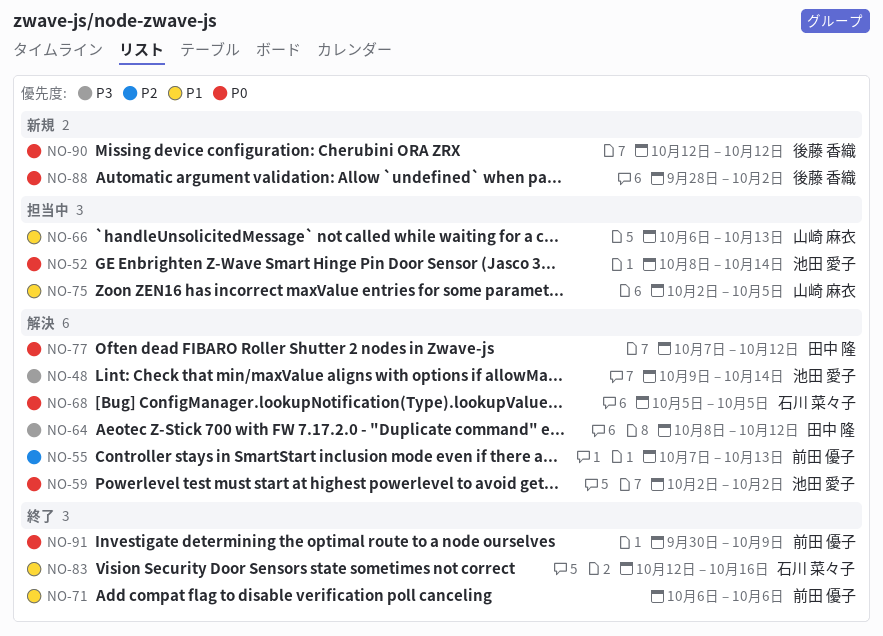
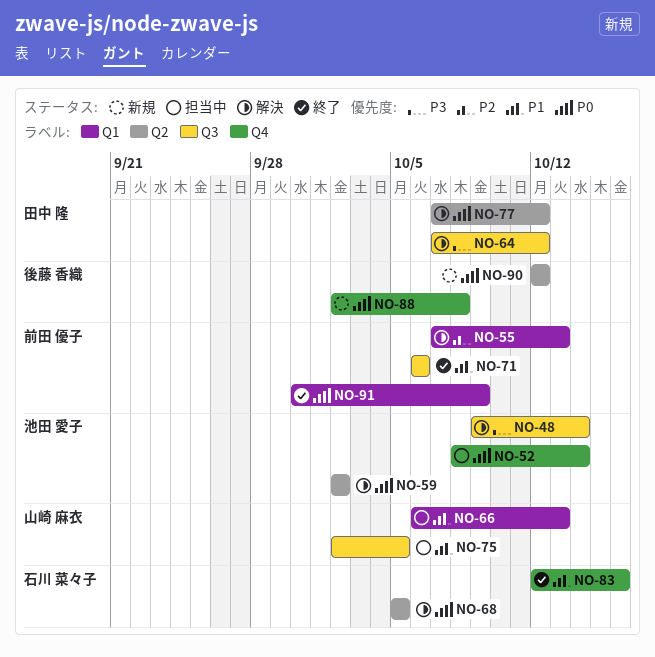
NO-64, start: Oct 8 -> Oct 7
NO-88, start: Sep 28 -> Oct 2
NO-88, due: Oct 2 -> Oct 8

